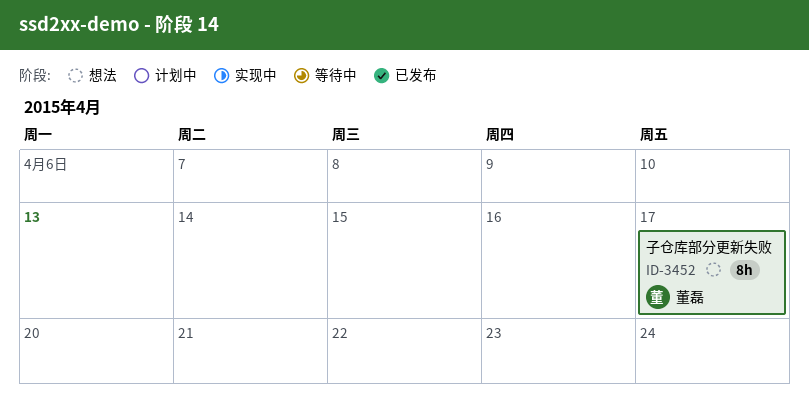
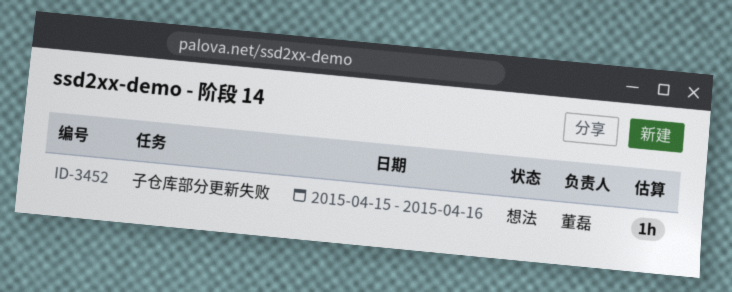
ID-3452, estimate: 8h -> 1h
ID-3452, due: Apr 17 -> Apr 16

